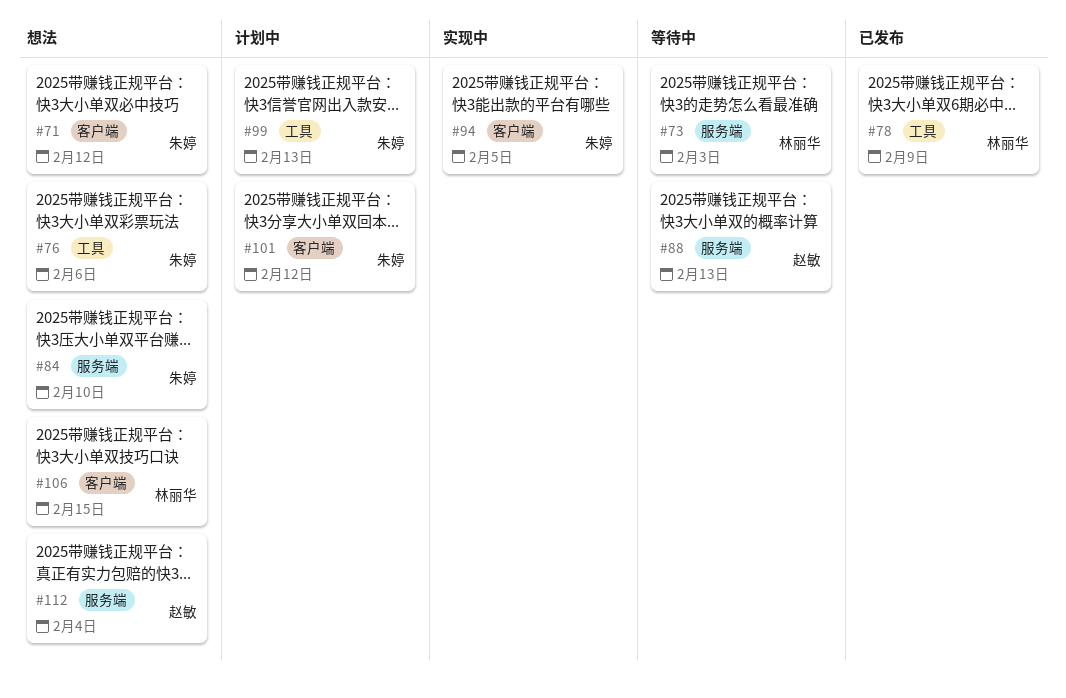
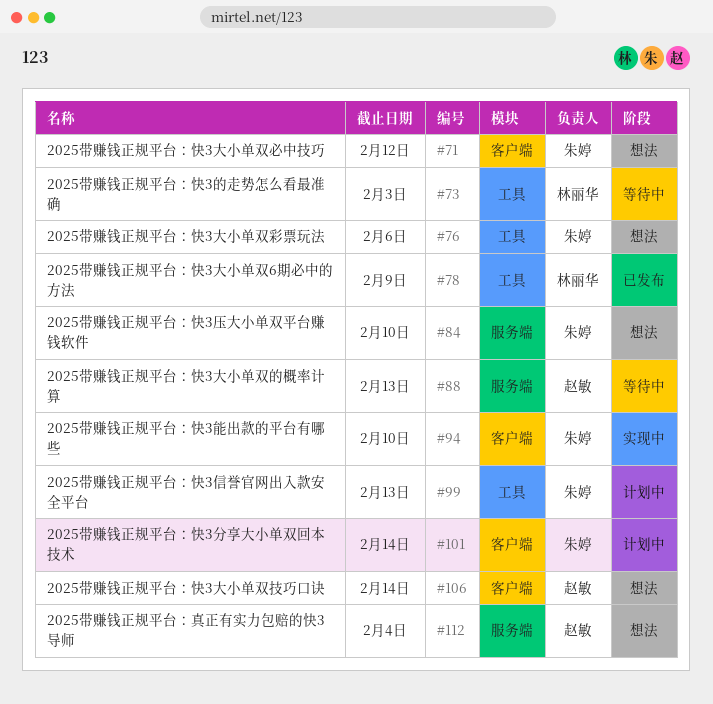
#73, label: 服务端 -> 工具
#94, due: Feb 5 -> Feb 10
#101, due: Feb 12 -> Feb 14
#106, owner: 林丽华 -> 赵敏
#106, due: Feb 15 -> Feb 14

